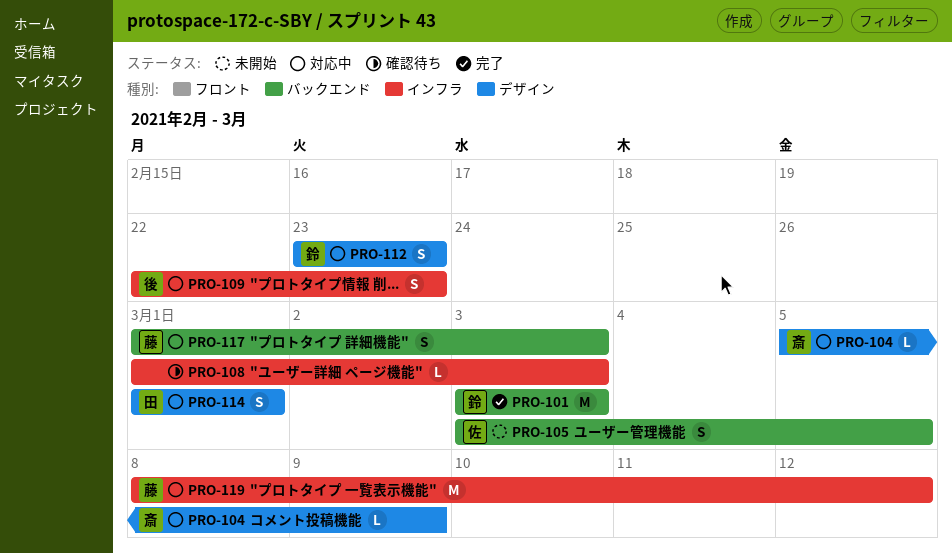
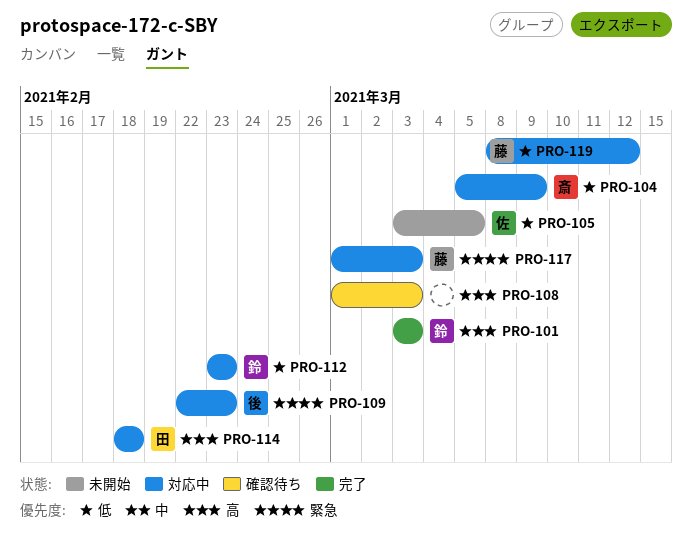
PRO-114, start: Mar 1 -> Feb 18
PRO-114, due: Mar 1 -> Feb 18

